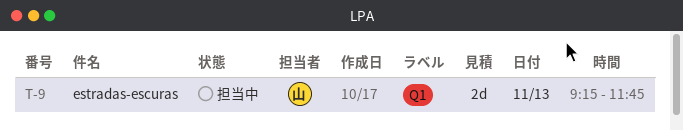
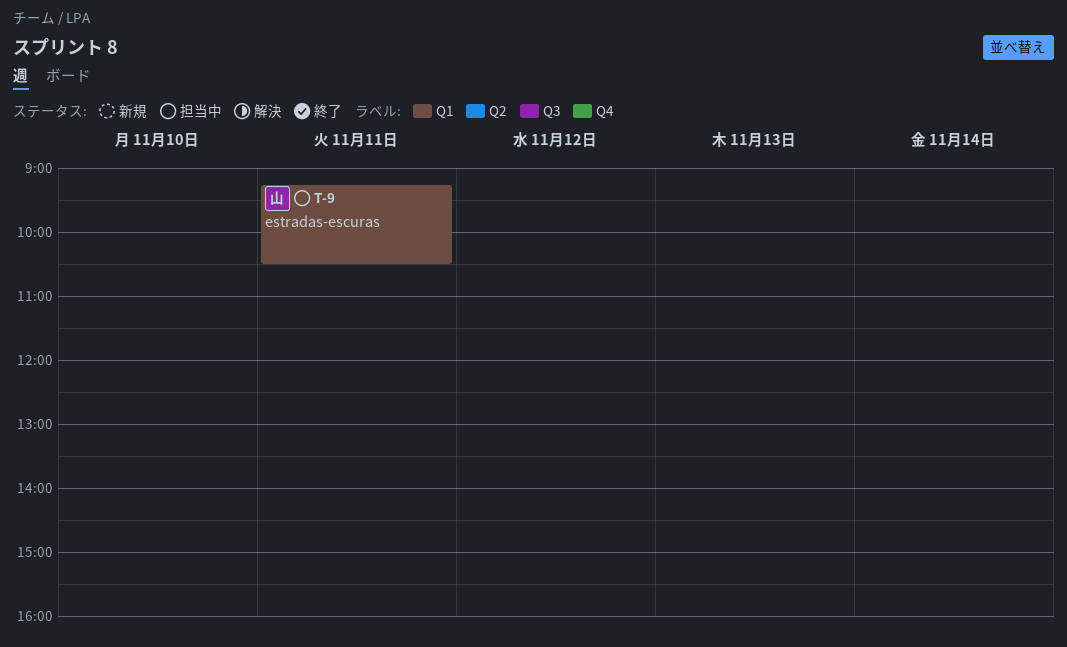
T-9, day: Nov 13 -> Nov 11
T-9, ends: 11:45 -> 10:30

